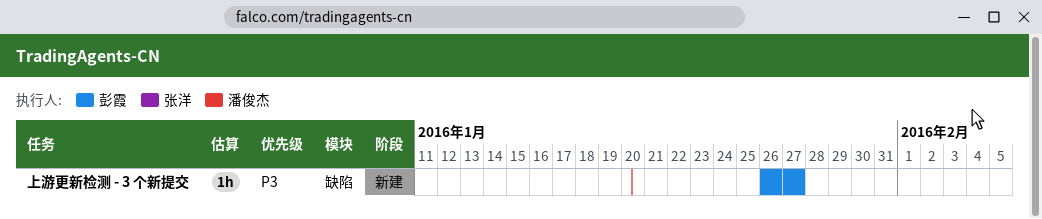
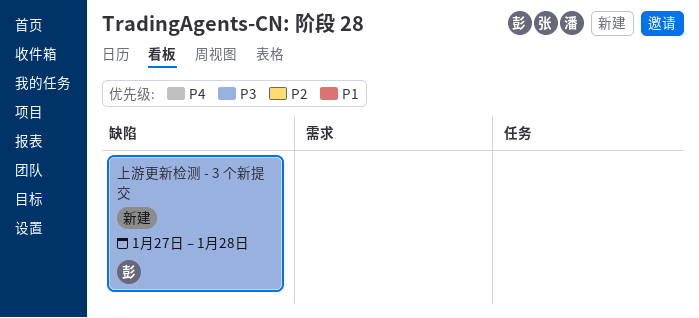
上游更新检测 - 3 个新提交, start: Jan 26 -> Jan 27
上游更新检测 - 3 个新提交, due: Jan 27 -> Jan 28

